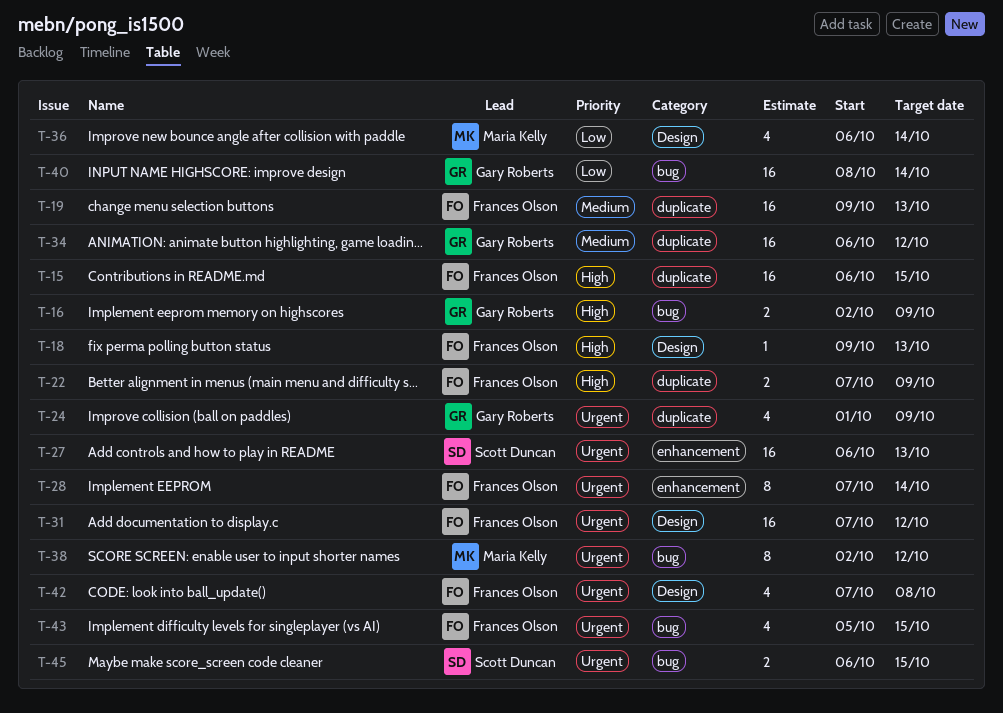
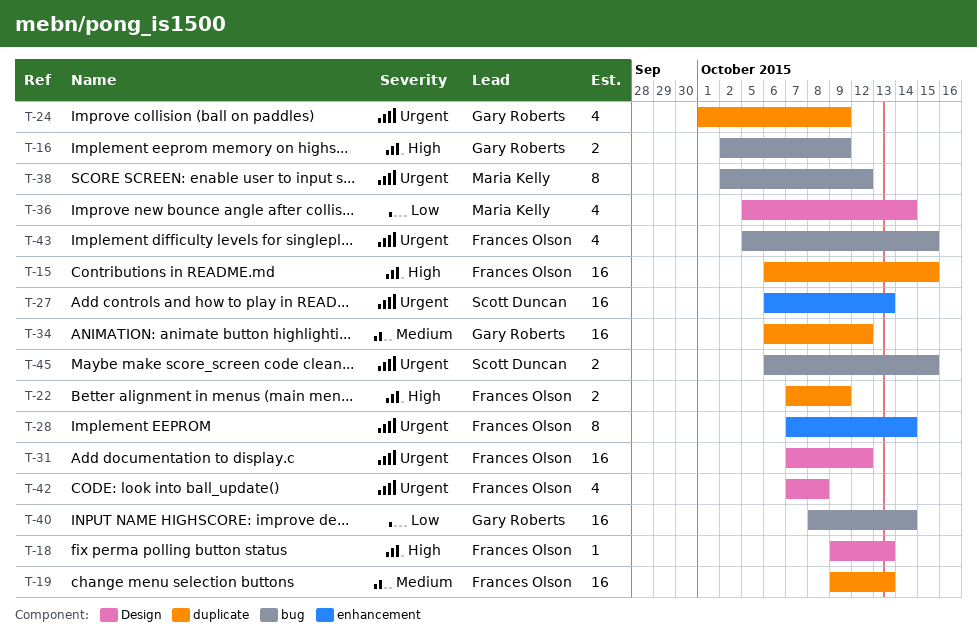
T-36, start: Oct 6 -> Oct 5

